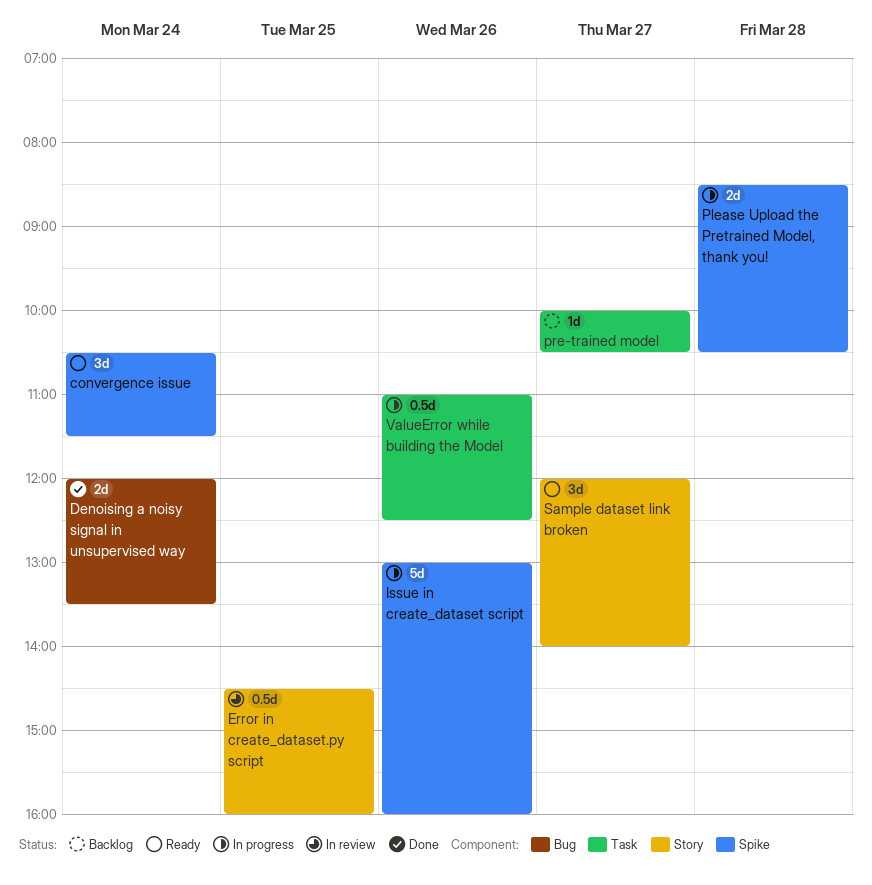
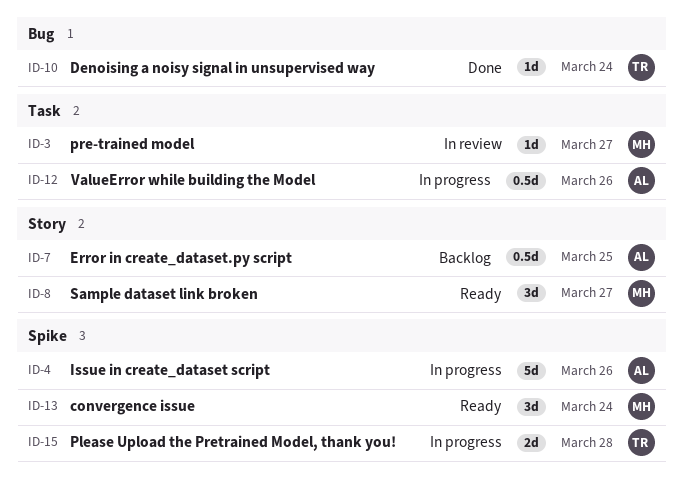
Denoising a noisy signal in unsupervised way, estimate: 2d -> 1d
Error in create_dataset.py script, status: In review -> Backlog
pre-trained model, status: Backlog -> In review

